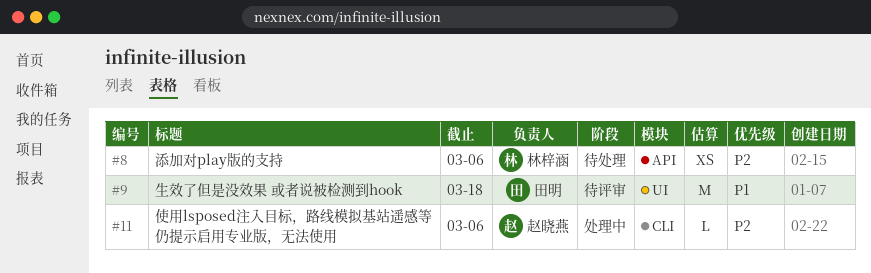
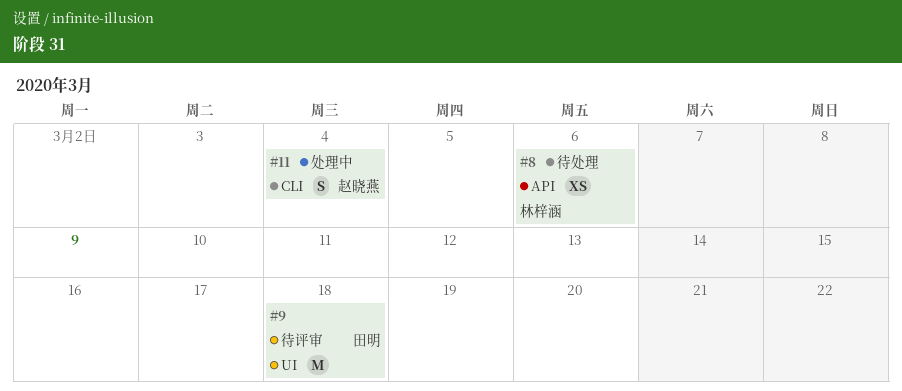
#11, estimate: L -> S
#11, due: Mar 6 -> Mar 4

